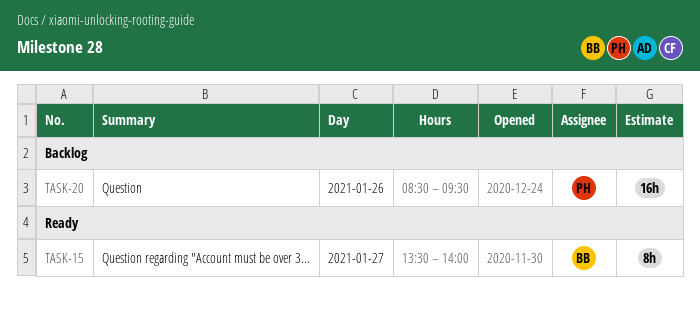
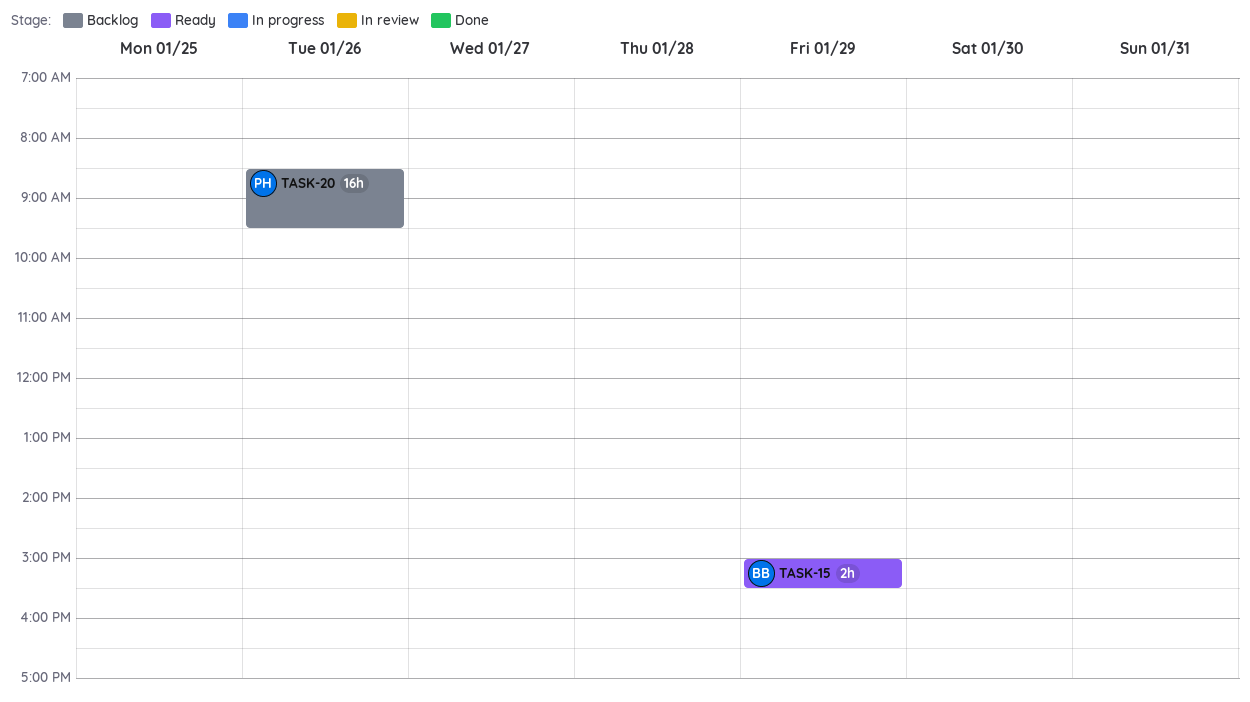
TASK-15, estimate: 8h -> 2h
TASK-15, day: Jan 27 -> Jan 29
TASK-15, begins: 13:30 -> 15:00
TASK-15, ends: 14:00 -> 15:30

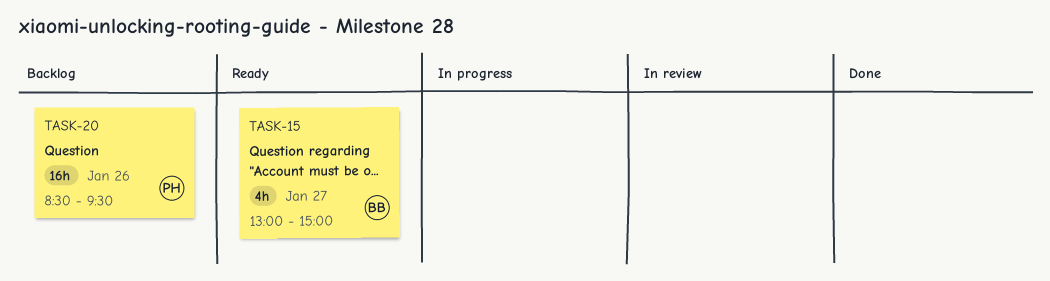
TASK-15, estimate: 2h -> 4h
TASK-15, day: Jan 29 -> Jan 27
TASK-15, begins: 15:00 -> 13:00
TASK-15, ends: 15:30 -> 15:00

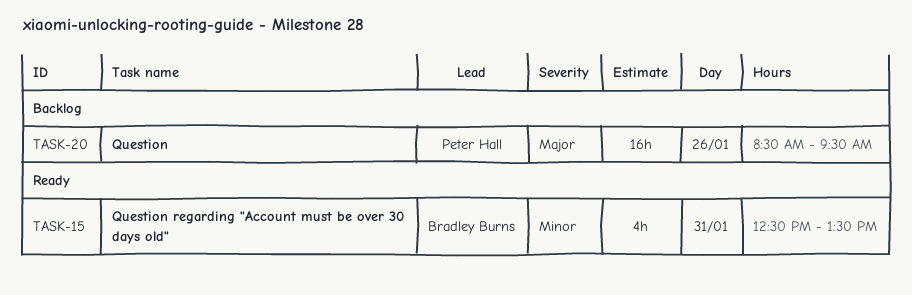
TASK-15, day: Jan 27 -> Jan 31
TASK-15, begins: 13:00 -> 12:30
TASK-15, ends: 15:00 -> 13:30

